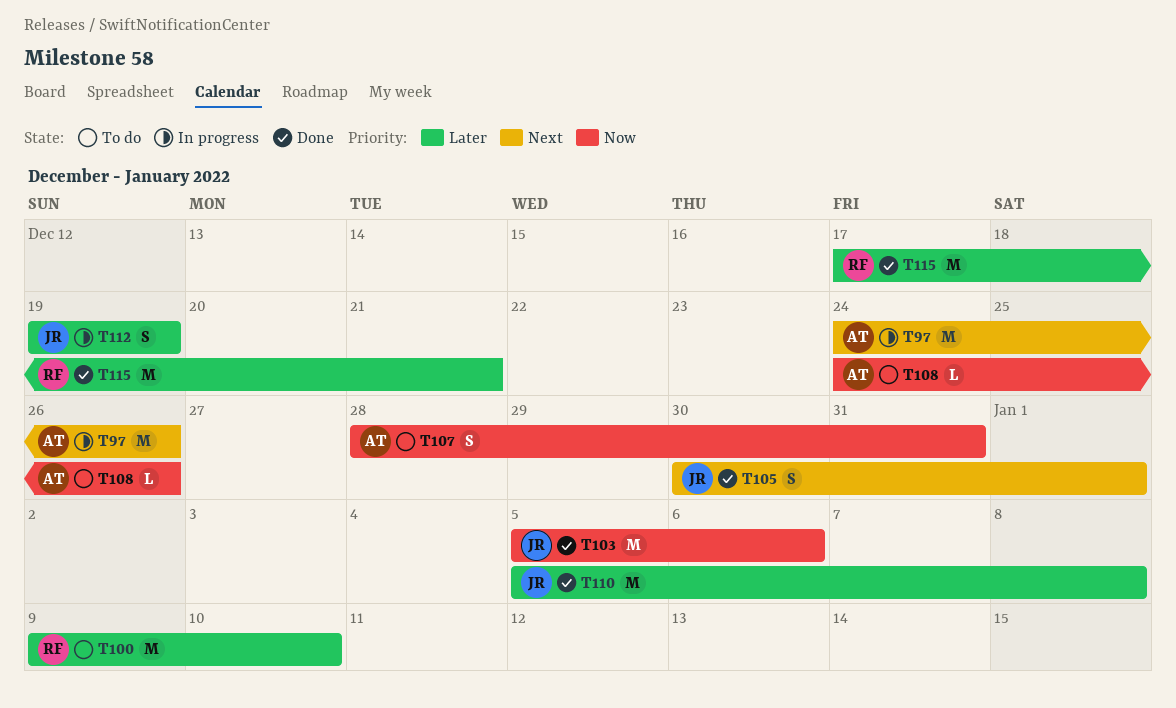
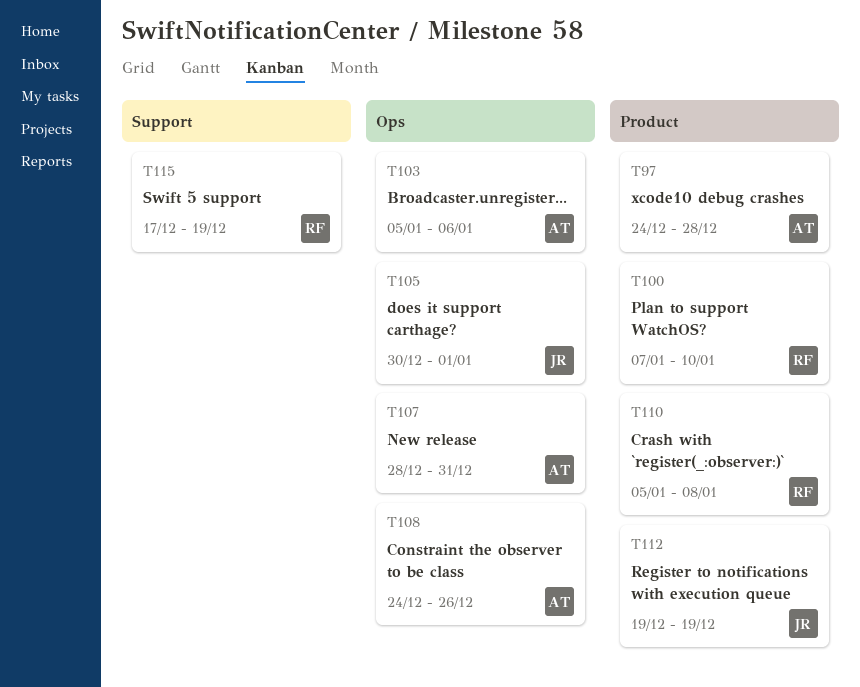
T97, due: Dec 26 -> Dec 28
T100, start: Jan 9 -> Jan 7
T103, owner: JR -> AT
T110, owner: JR -> RF
T115, due: Dec 21 -> Dec 19

